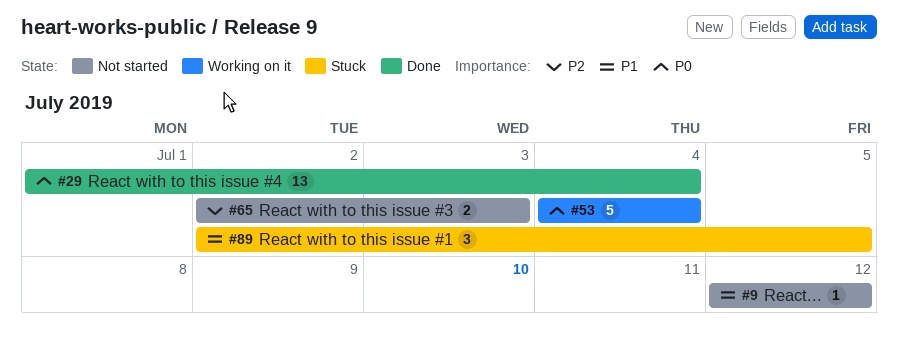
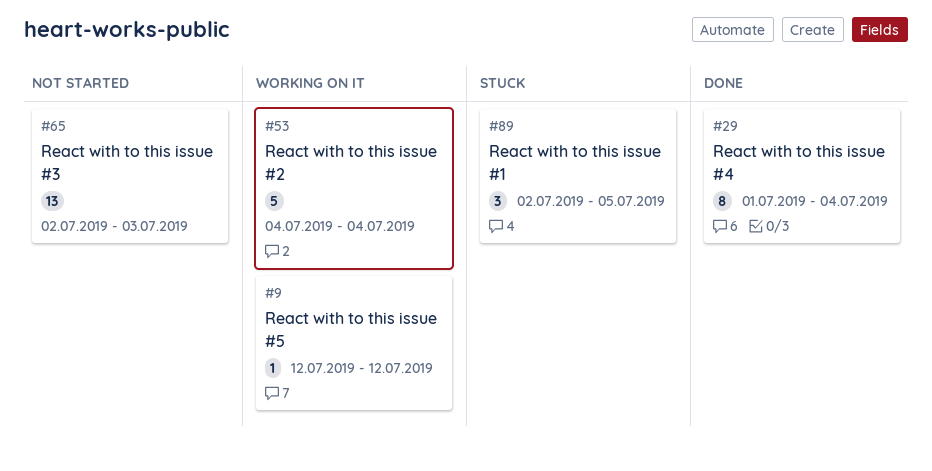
#9, status: Not started -> Working on it
#29, estimate: 13 -> 8
#65, estimate: 2 -> 13

